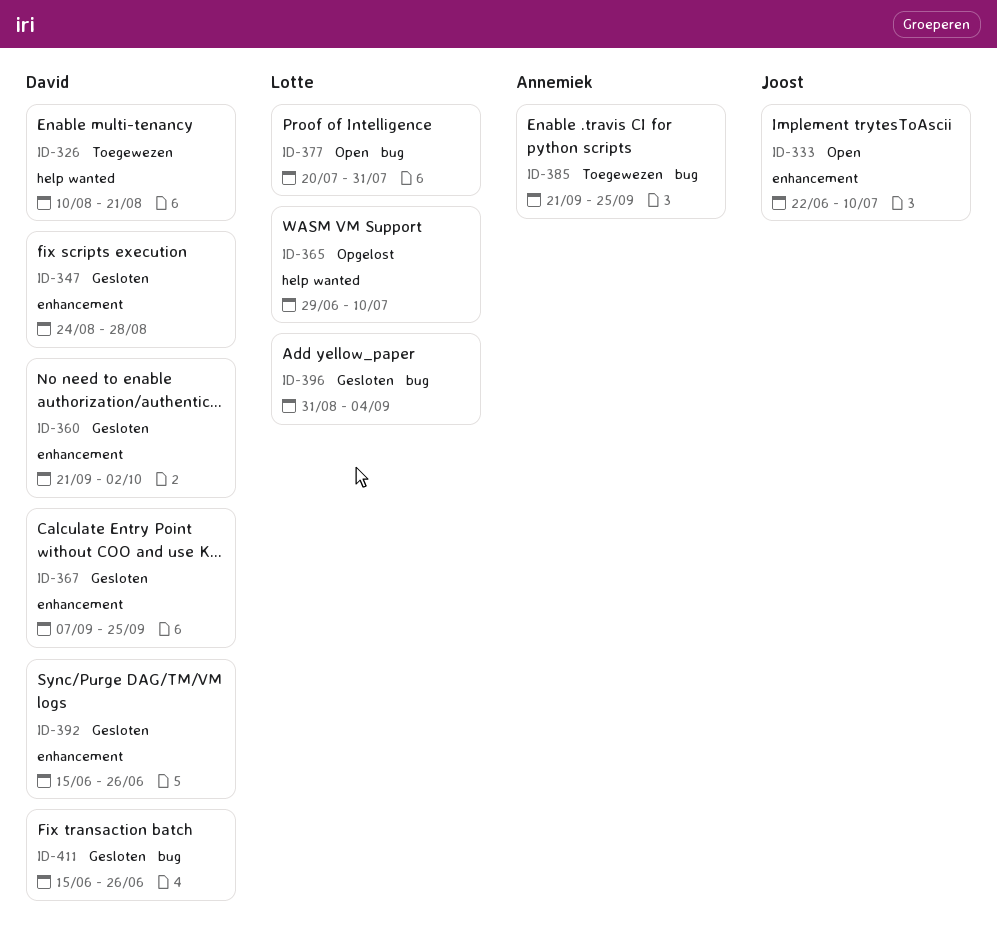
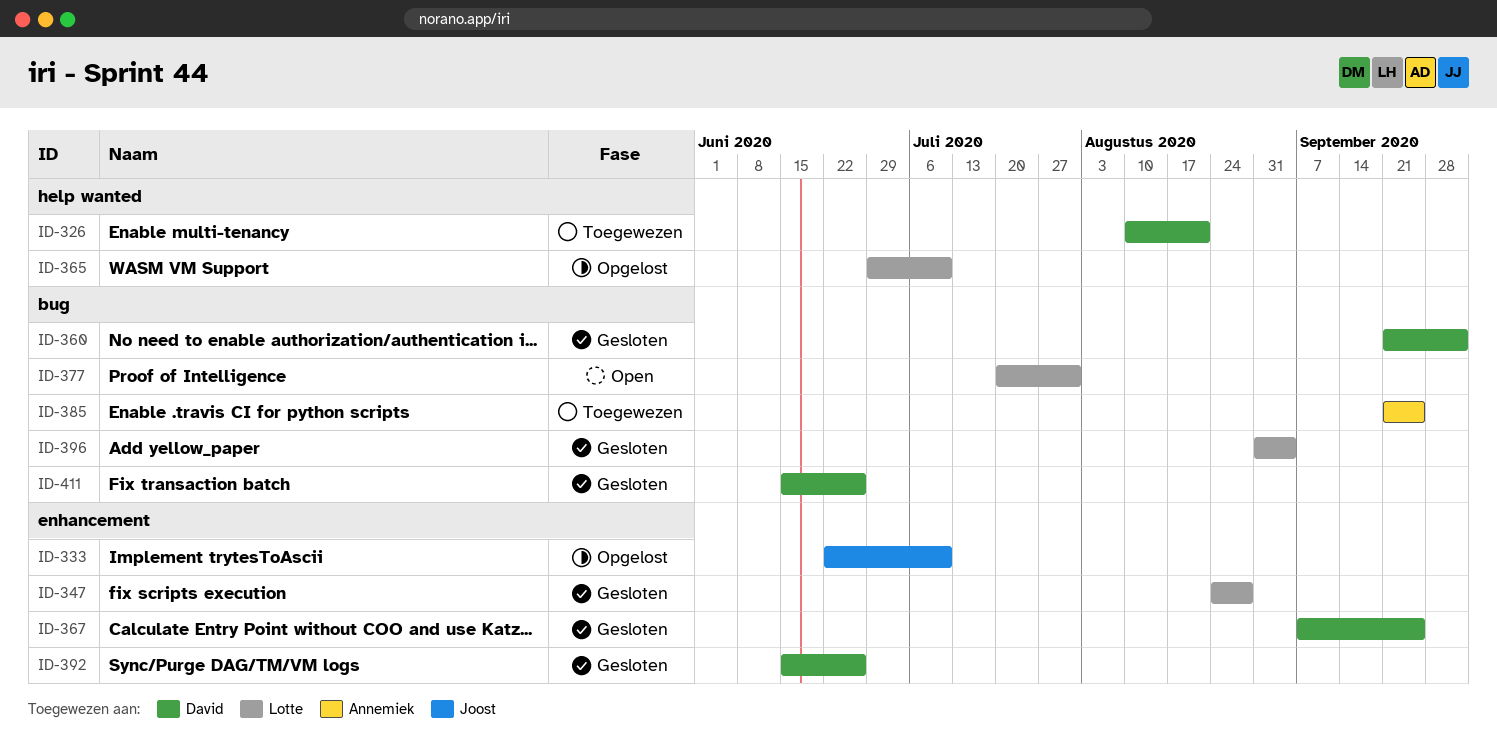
ID-333, status: Open -> Opgelost
ID-347, owner: David -> Lotte
ID-360, label: enhancement -> bug

